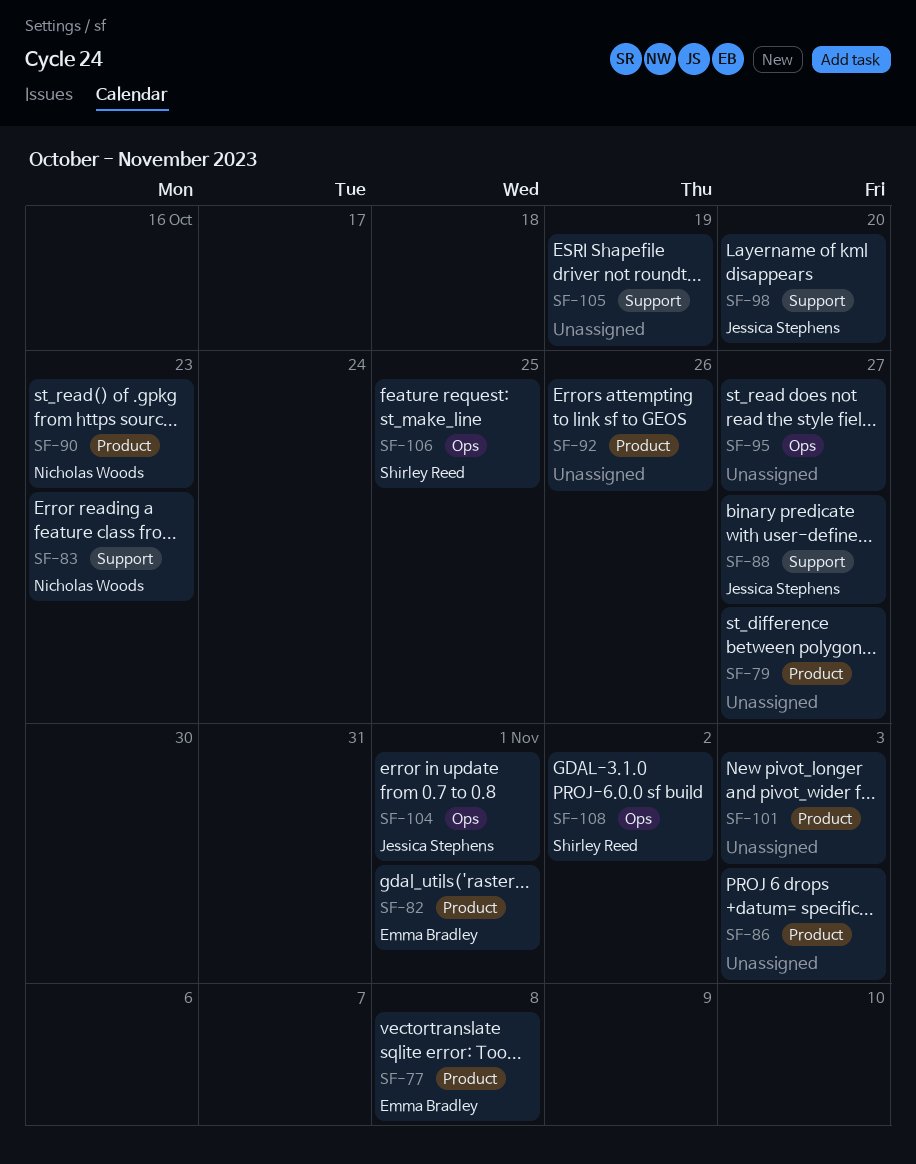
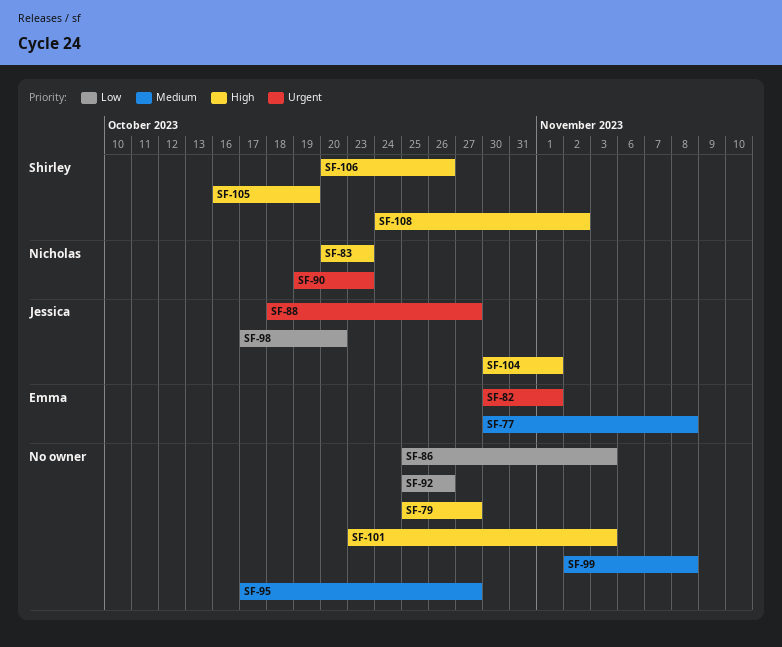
SF-99: none -> present
SF-105, owner: none -> Shirley Reed
SF-106, due: Oct 25 -> Oct 26

